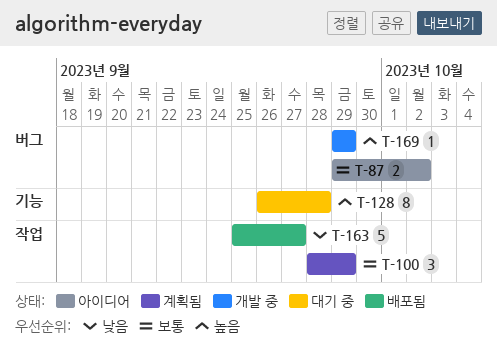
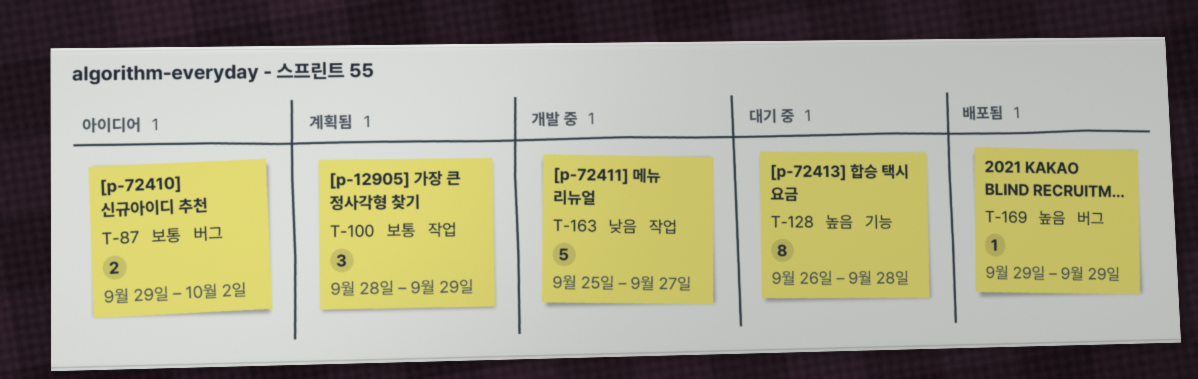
T-163, status: 배포됨 -> 개발 중
T-169, status: 개발 중 -> 배포됨

